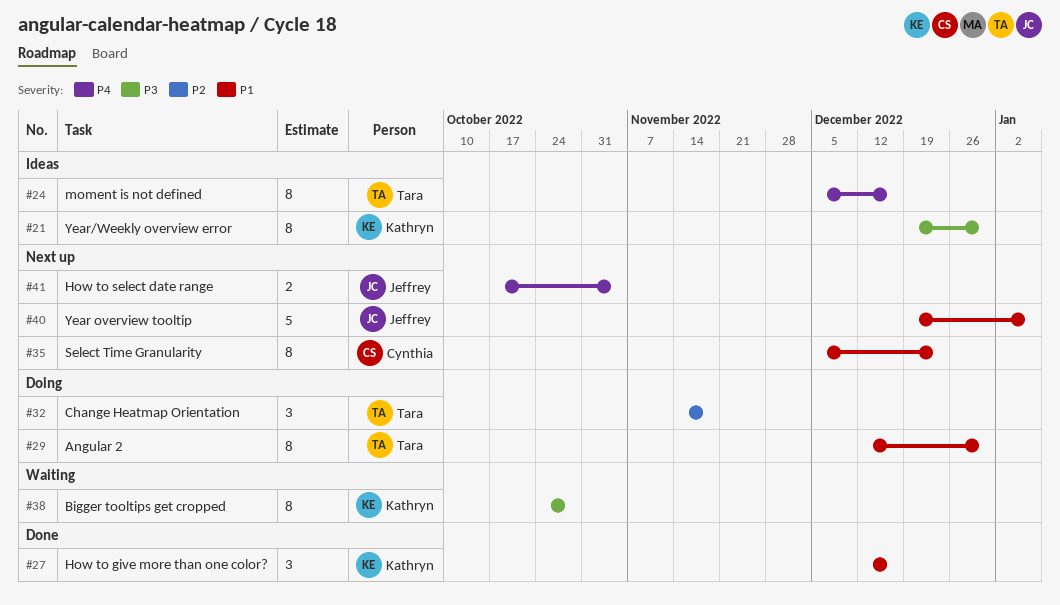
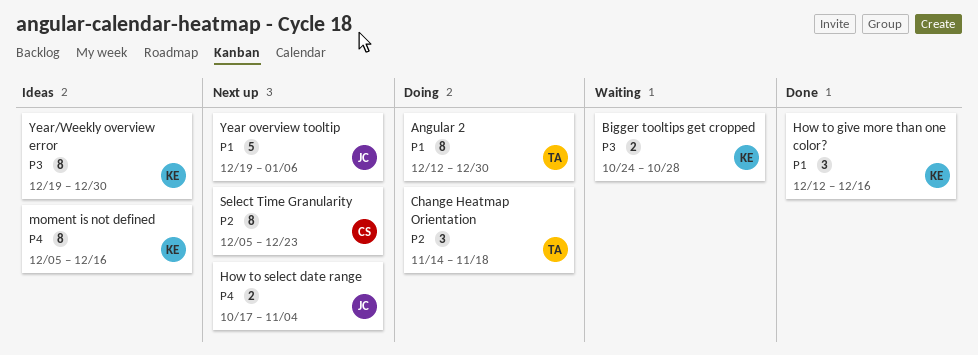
Bigger tooltips get cropped, estimate: 8 -> 2
moment is not defined, owner: Tara -> Kathryn
Select Time Granularity, priority: P1 -> P2

